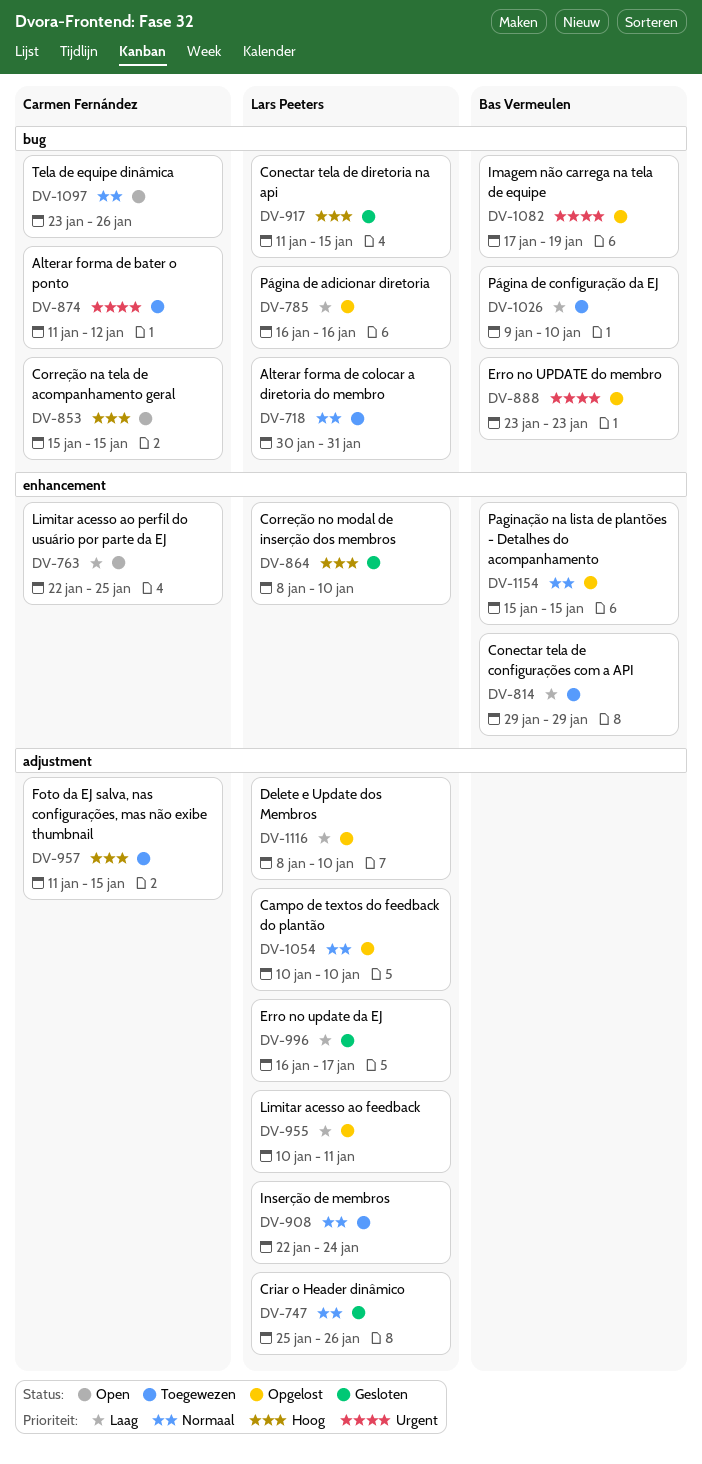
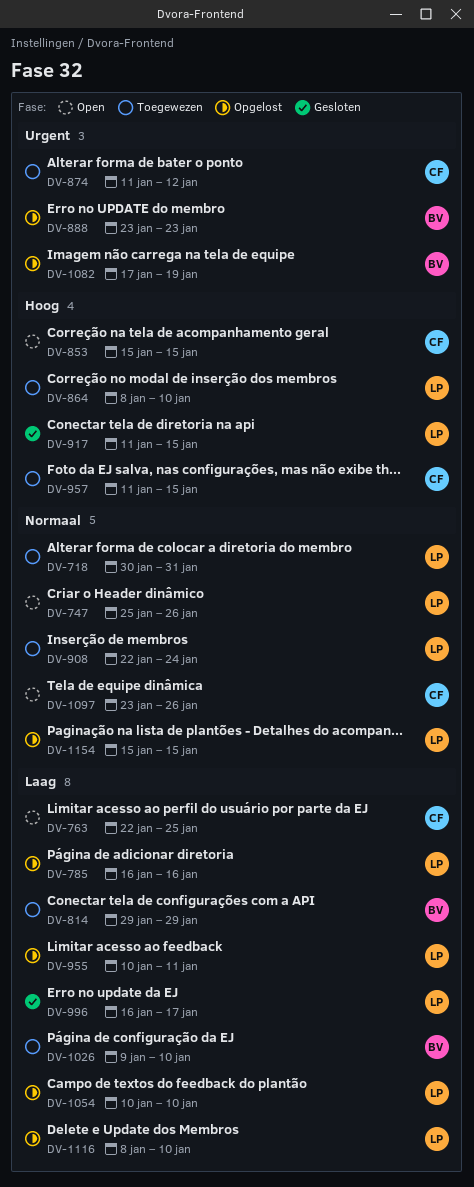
DV-747, status: Gesloten -> Open
DV-864, status: Gesloten -> Toegewezen
DV-1054, priority: Normaal -> Laag
DV-1154, owner: Bas Vermeulen -> Lars Peeters

